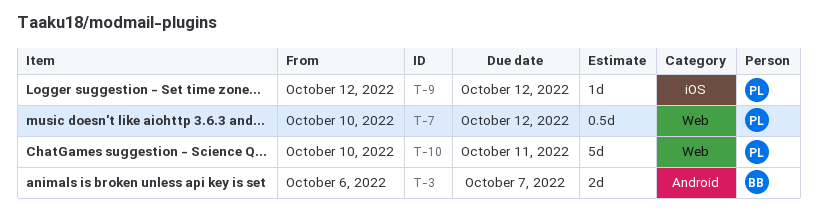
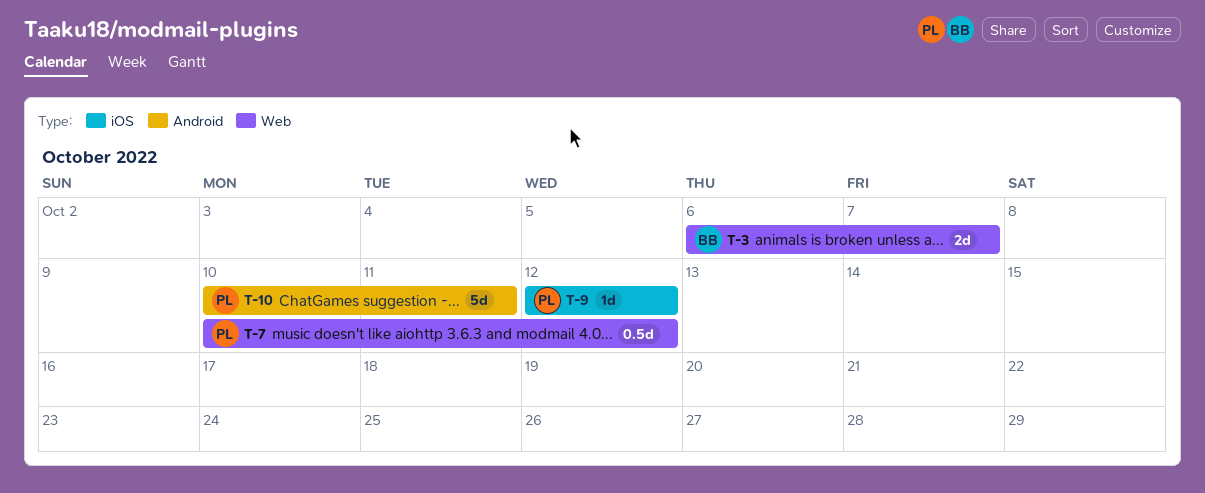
T-3, label: Android -> Web
T-10, label: Web -> Android

